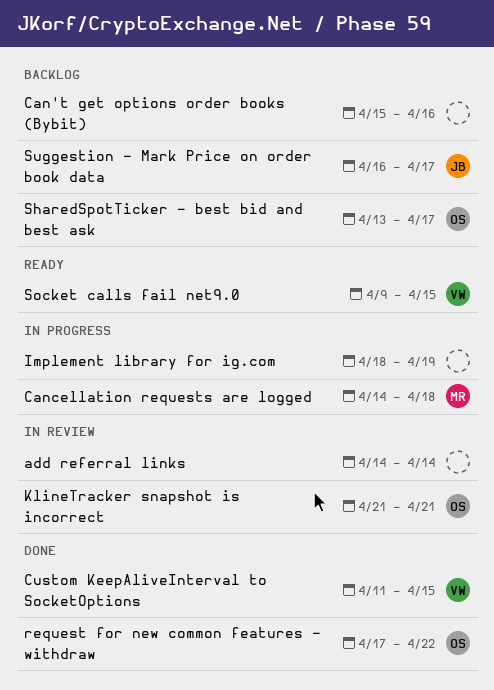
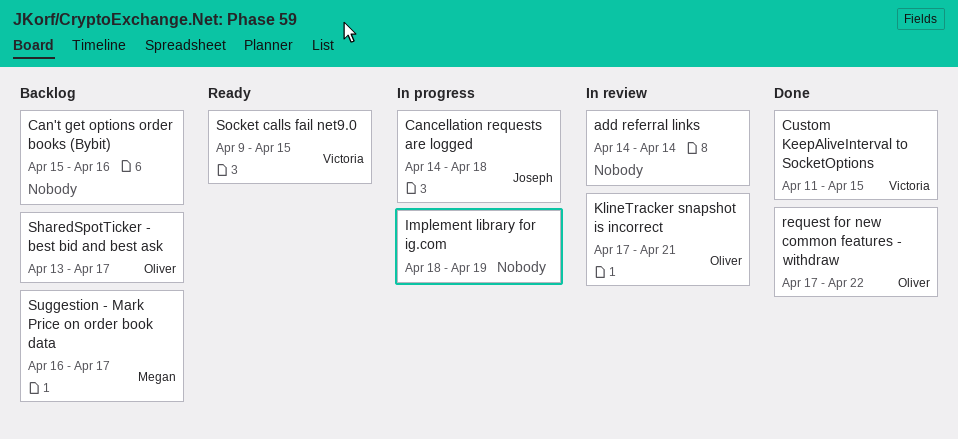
Cancellation requests are logged, owner: Megan -> Joseph
KlineTracker snapshot is incorrect, start: Apr 21 -> Apr 17
Suggestion - Mark Price on order book data, owner: Joseph -> Megan

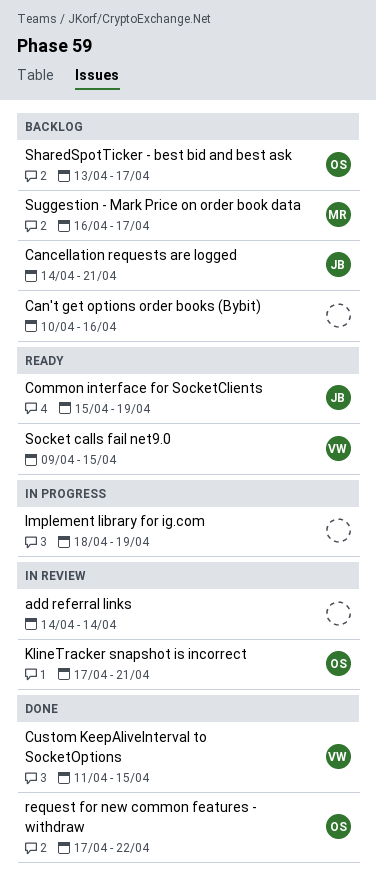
Can't get options order books (Bybit), start: Apr 15 -> Apr 10
Cancellation requests are logged, status: In progress -> Backlog
Cancellation requests are logged, due: Apr 18 -> Apr 21
Common interface for SocketClients: none -> present

